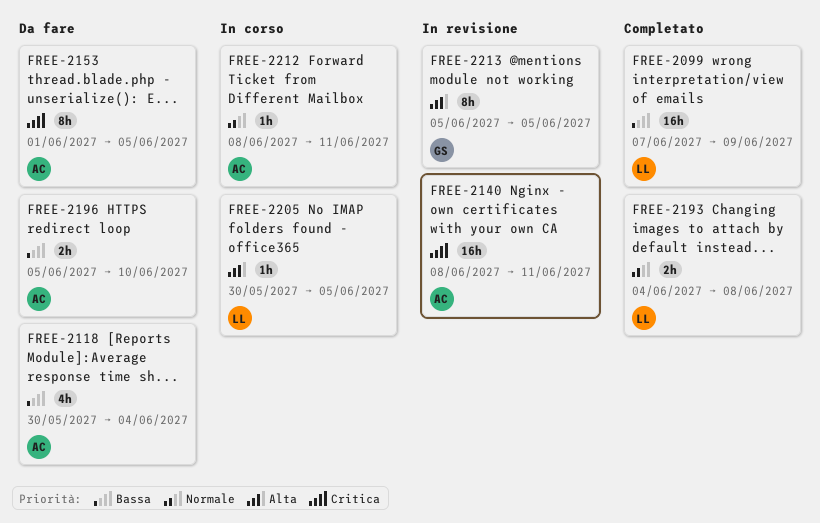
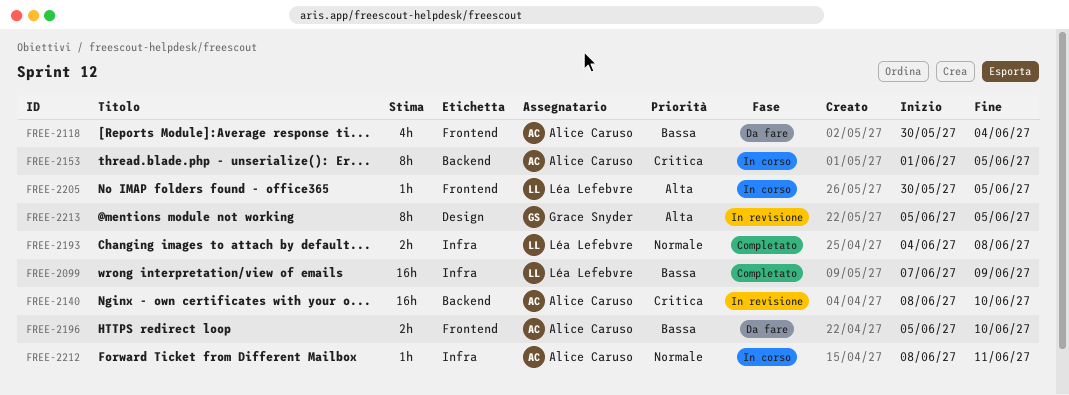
FREE-2140, due: Jun 11 -> Jun 10
FREE-2153, status: Da fare -> In corso

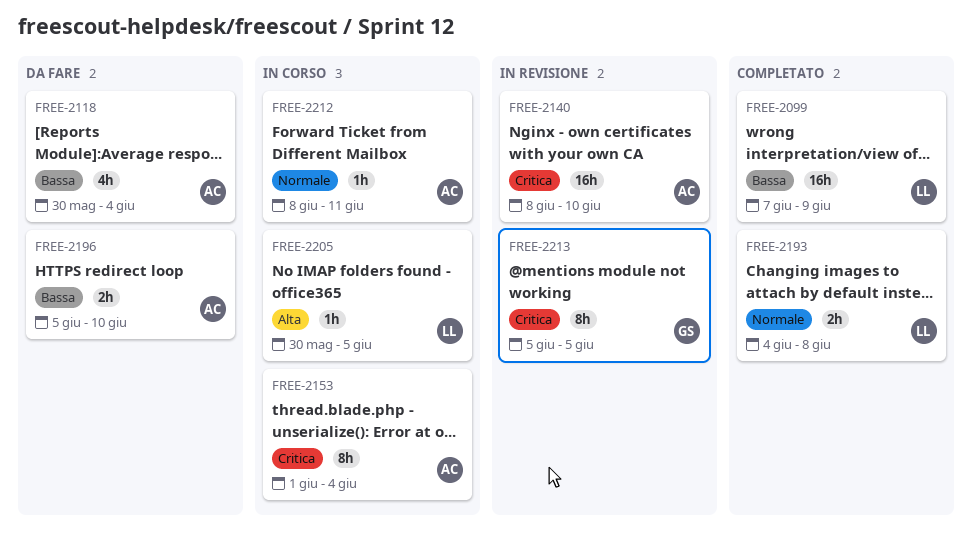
FREE-2153, due: Jun 5 -> Jun 4
FREE-2213, priority: Alta -> Critica

